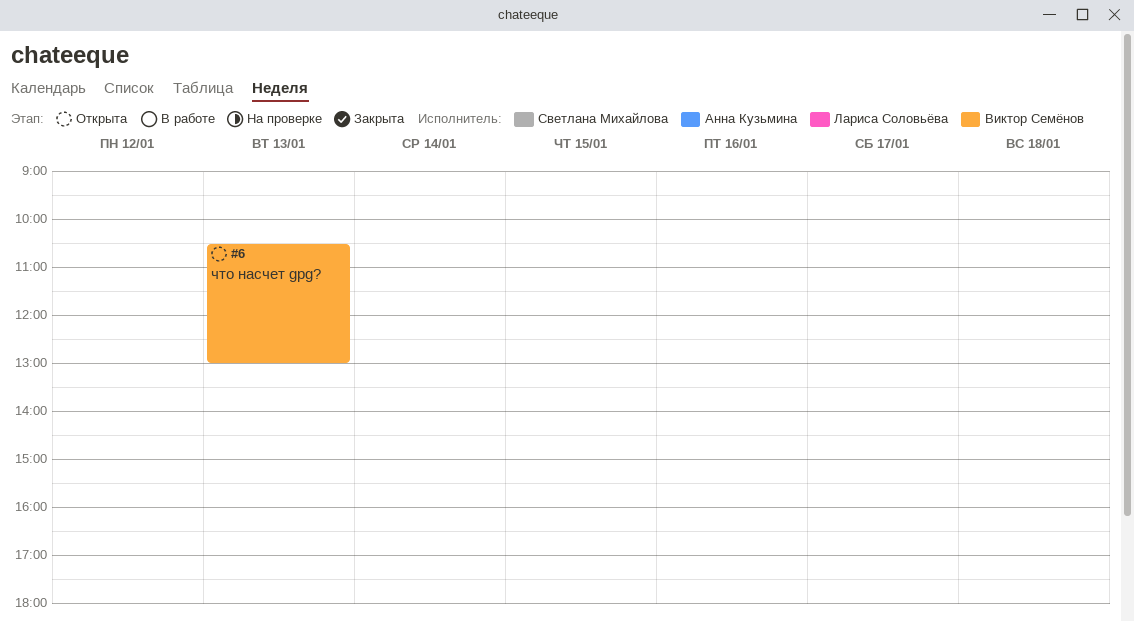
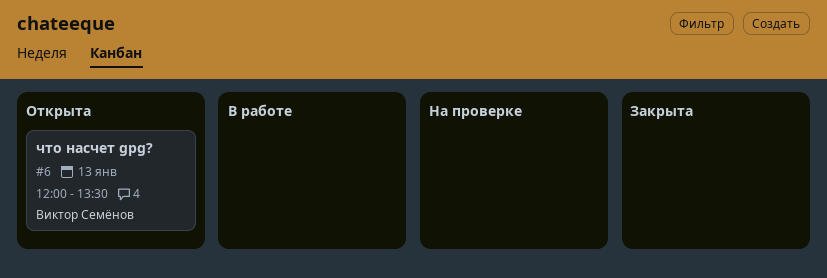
#6, begins: 10:30 -> 12:00
#6, ends: 13:00 -> 13:30

